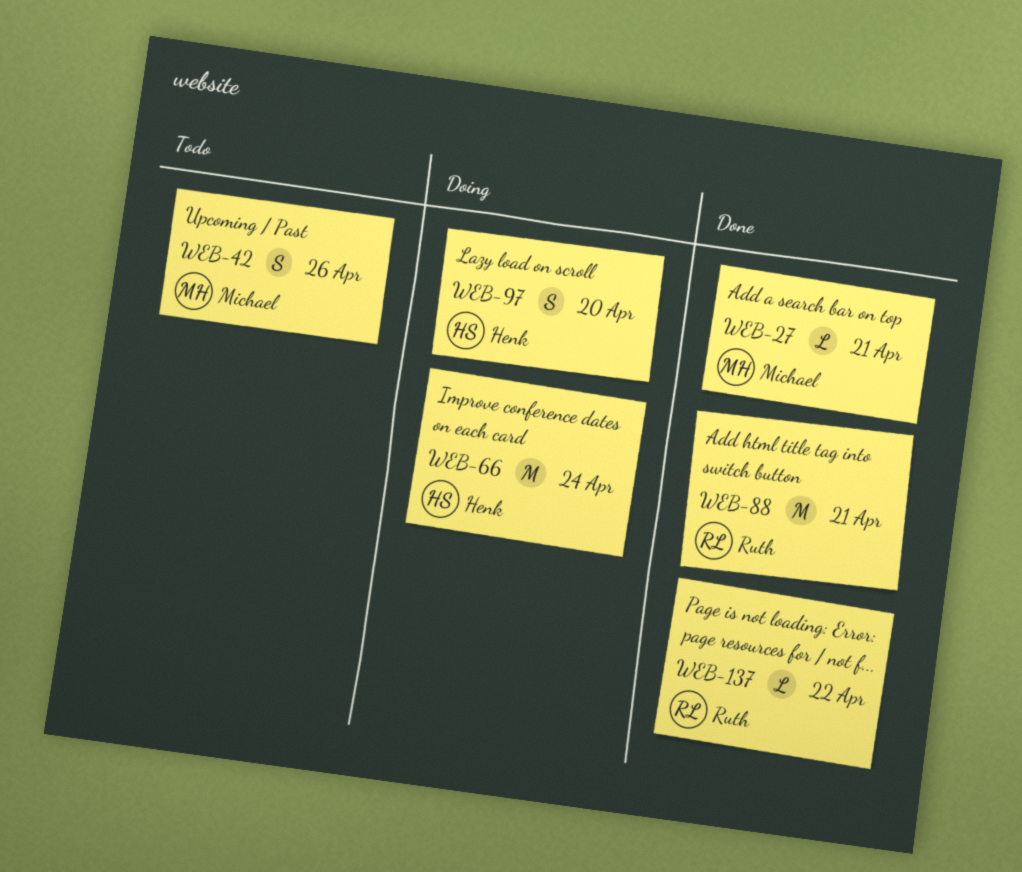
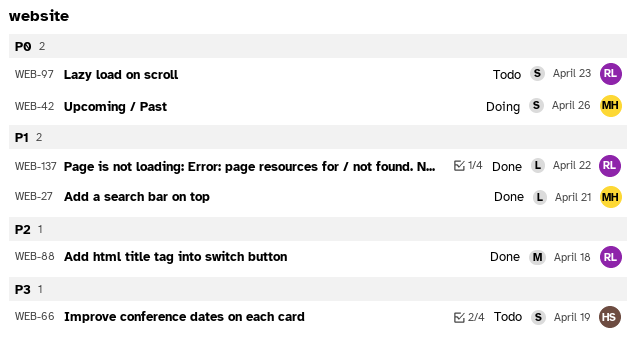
WEB-42, status: Todo -> Doing
WEB-66, status: Doing -> Todo
WEB-66, estimate: M -> S
WEB-66, due: Apr 24 -> Apr 19
WEB-88, due: Apr 21 -> Apr 18
WEB-97, status: Doing -> Todo
WEB-97, owner: Henk -> Ruth
WEB-97, due: Apr 20 -> Apr 23

